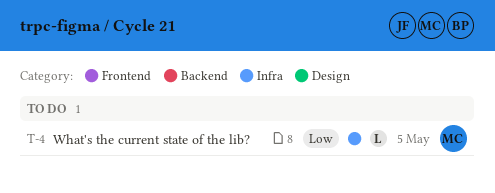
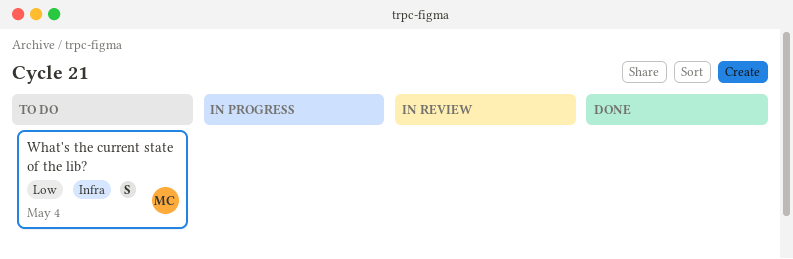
What's the current state of the lib?, estimate: L -> S
What's the current state of the lib?, due: May 5 -> May 4

